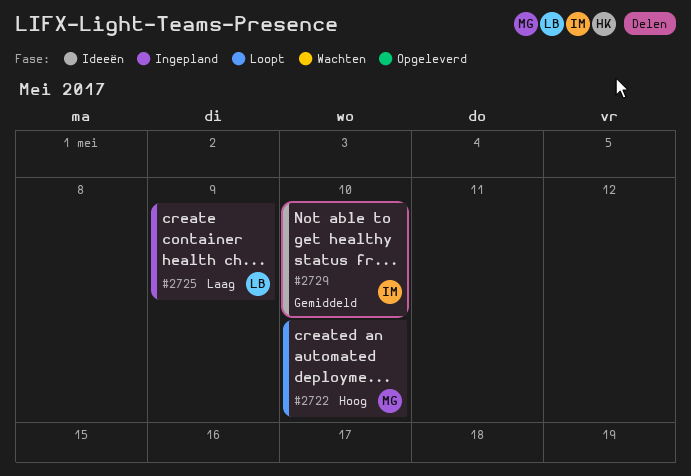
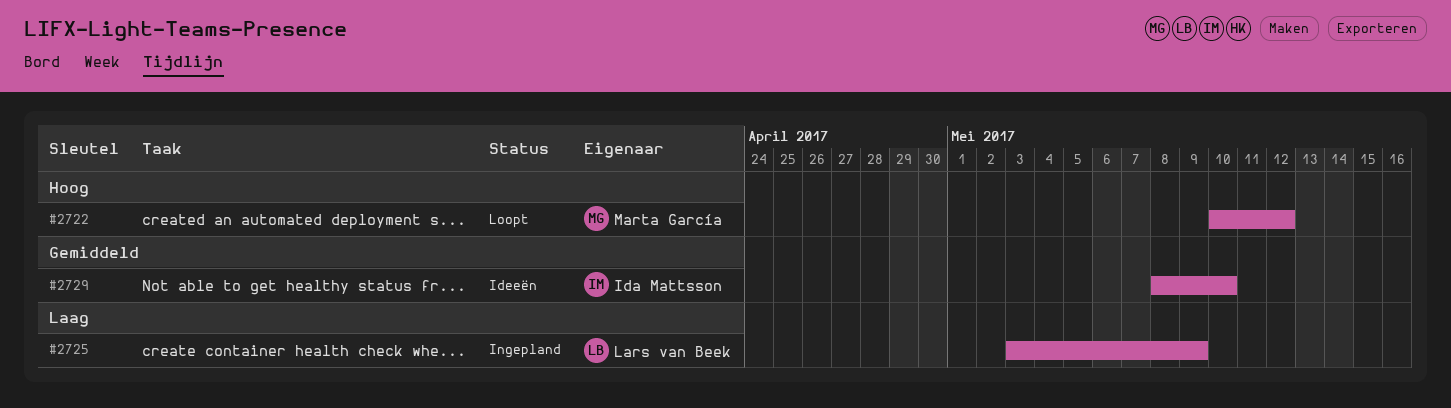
#2722, due: May 10 -> May 12

